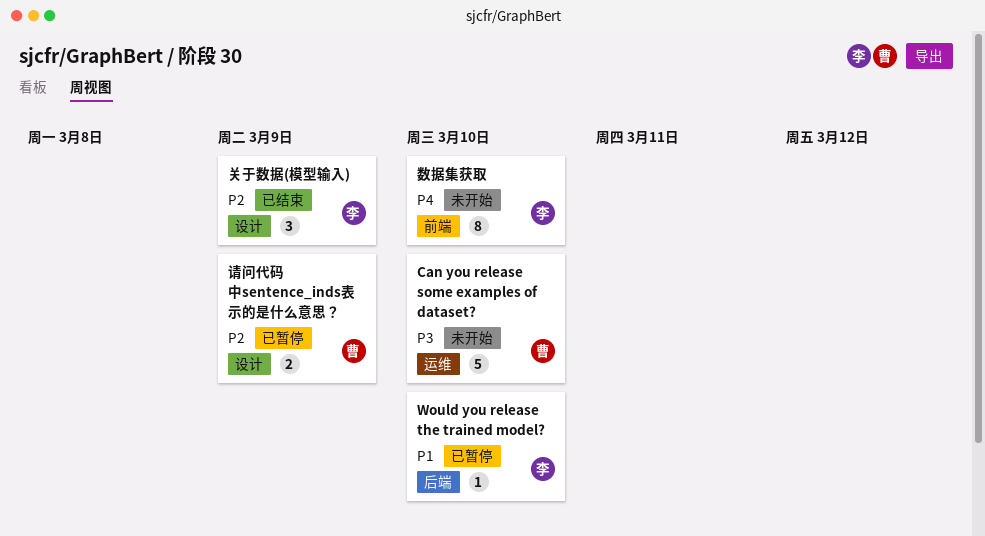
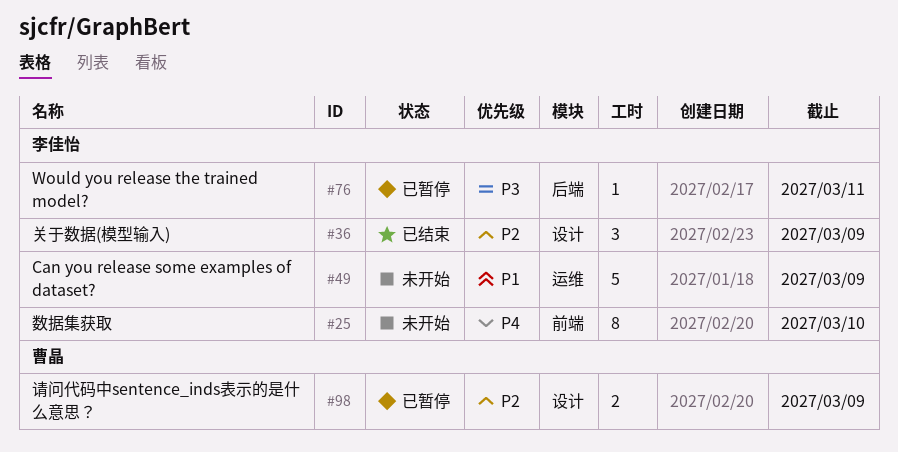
Can you release some examples of dataset?, owner: 曹晶 -> 李佳怡
Can you release some examples of dataset?, priority: P3 -> P1
Can you release some examples of dataset?, due: Mar 10 -> Mar 9
Would you release the trained model?, priority: P1 -> P3
Would you release the trained model?, due: Mar 10 -> Mar 11

